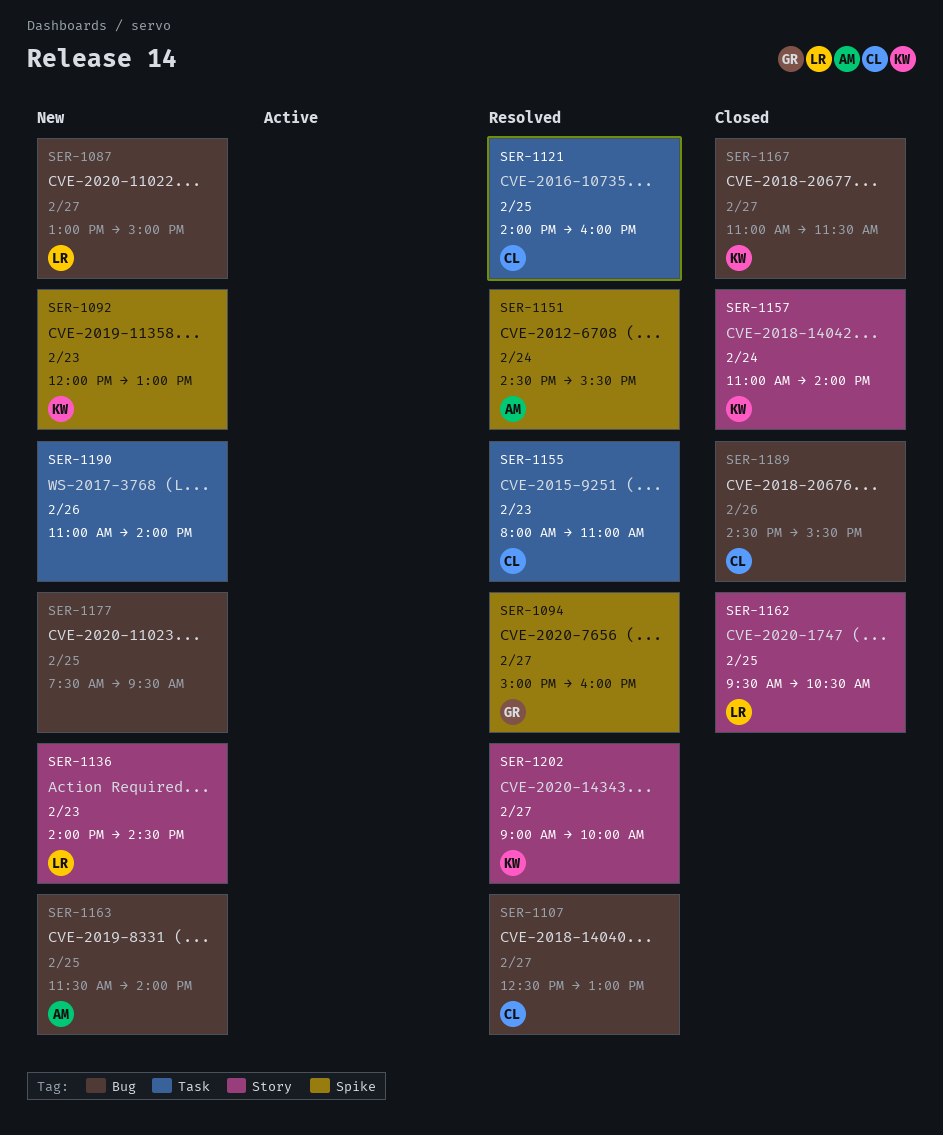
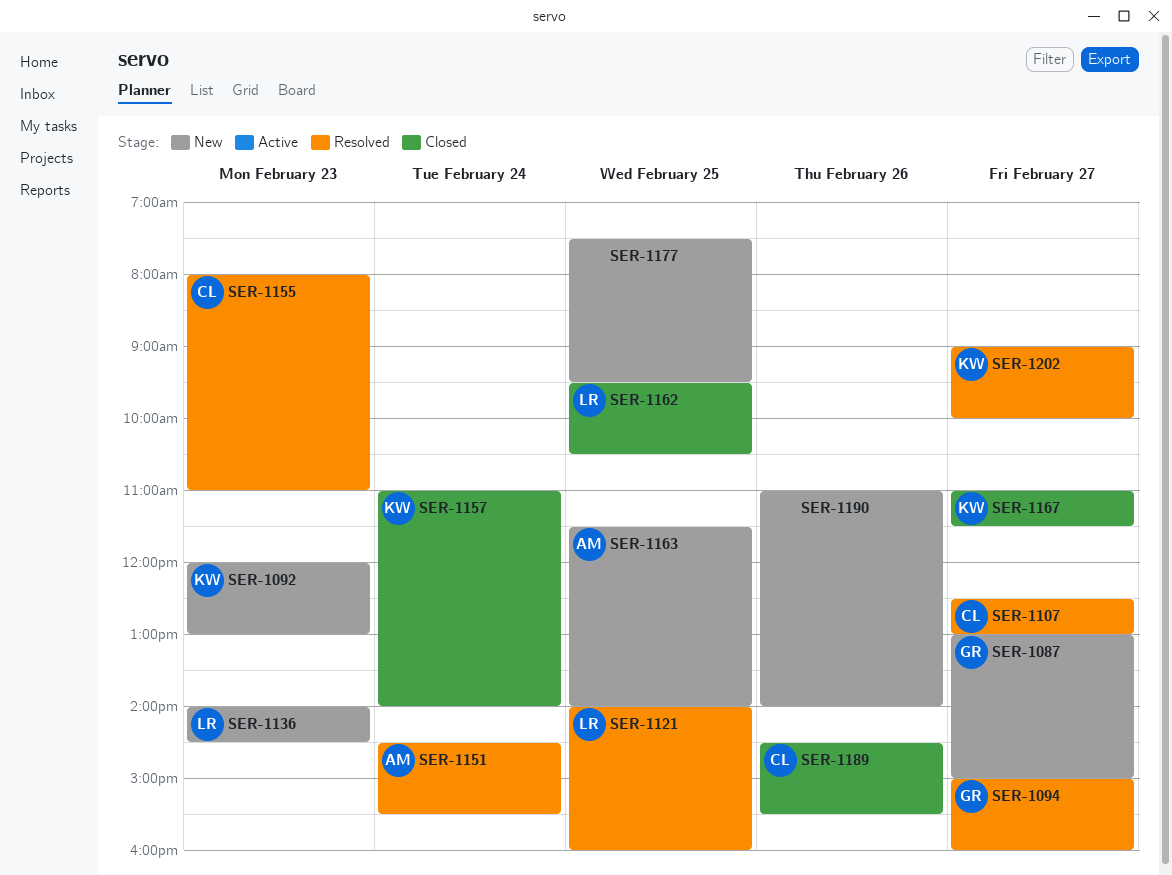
SER-1087, owner: LR -> GR
SER-1121, owner: CL -> LR

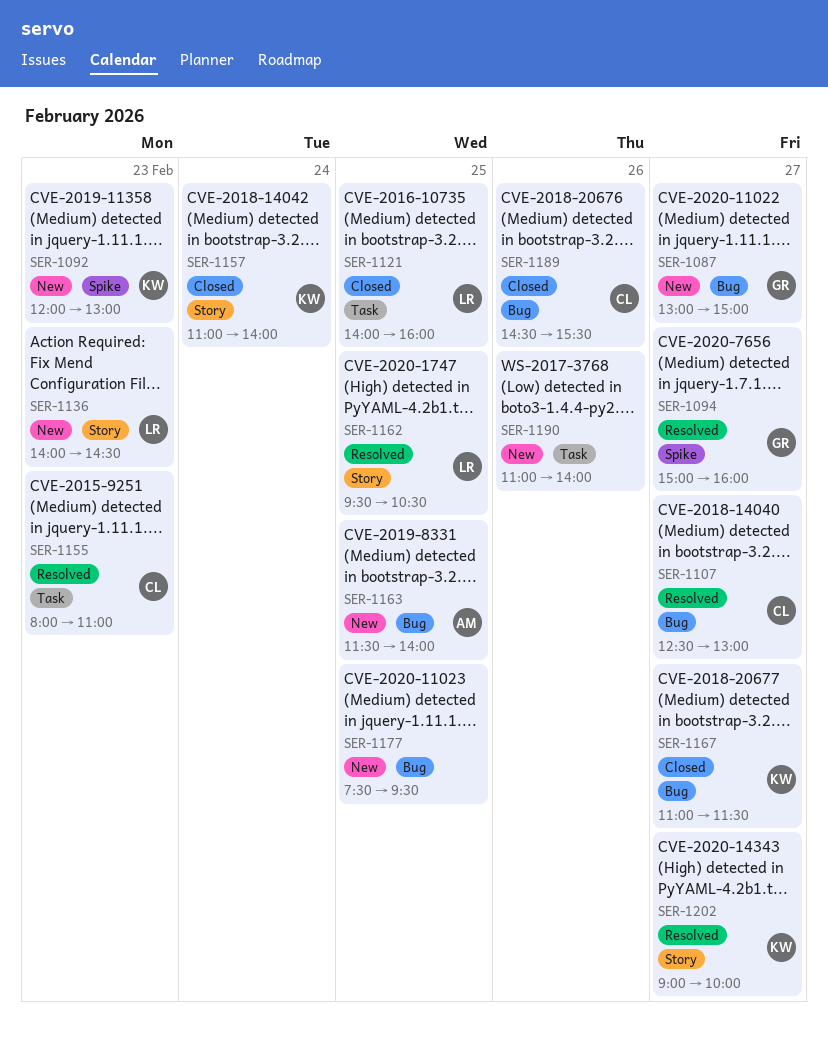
SER-1121, status: Resolved -> Closed
SER-1151: present -> none
SER-1162, status: Closed -> Resolved

